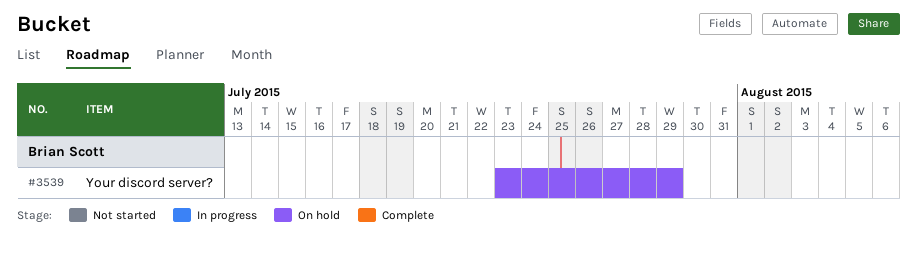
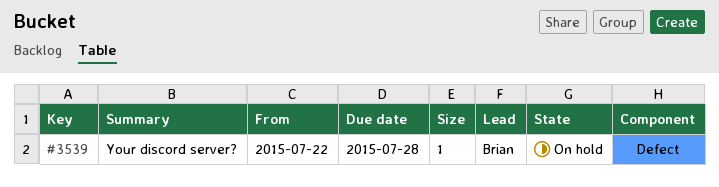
#3539, start: Jul 23 -> Jul 22
#3539, due: Jul 29 -> Jul 28

